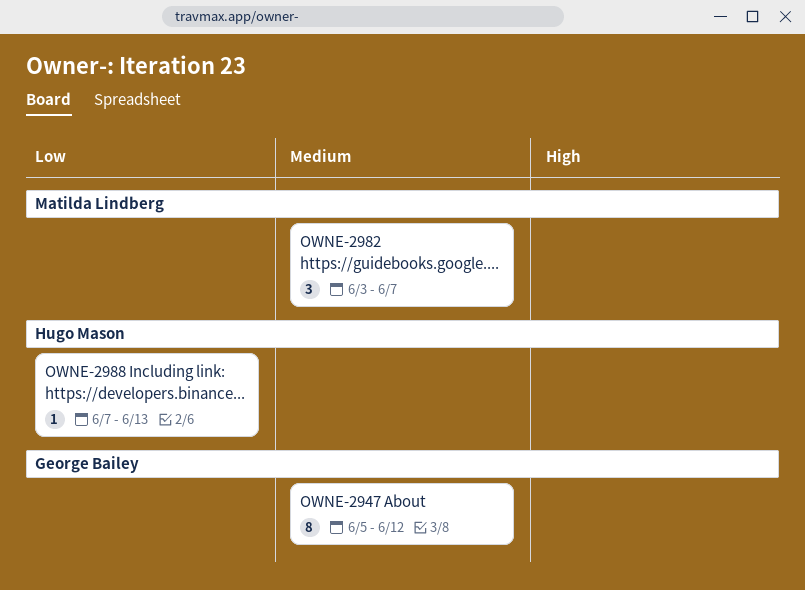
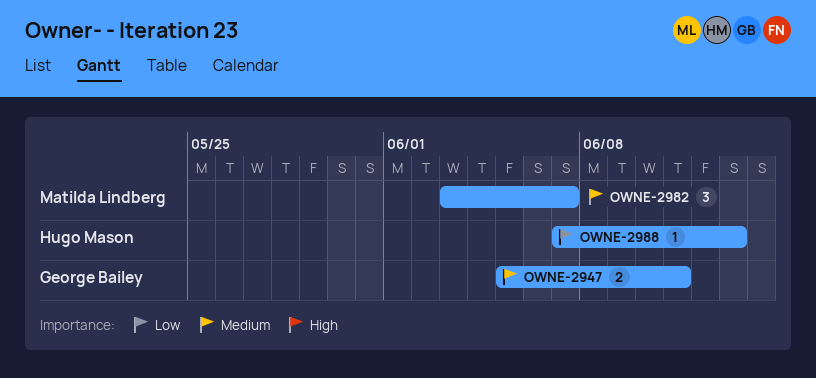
OWNE-2947, estimate: 8 -> 2
OWNE-2947, due: Jun 12 -> Jun 11

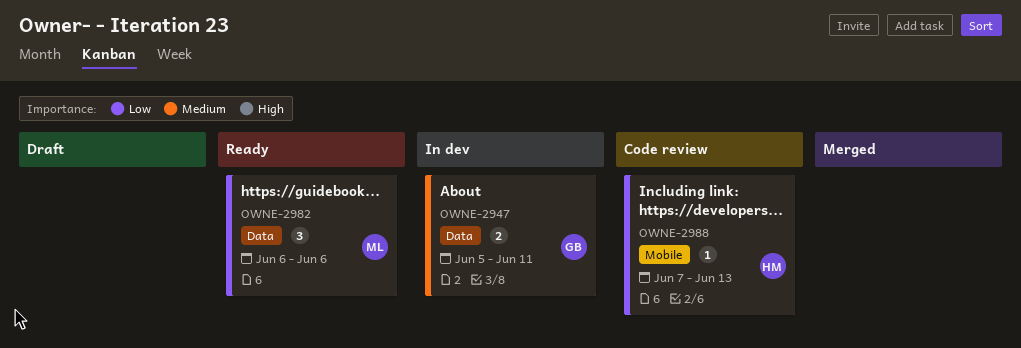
OWNE-2982, priority: Medium -> Low
OWNE-2982, start: Jun 3 -> Jun 6
OWNE-2982, due: Jun 7 -> Jun 6

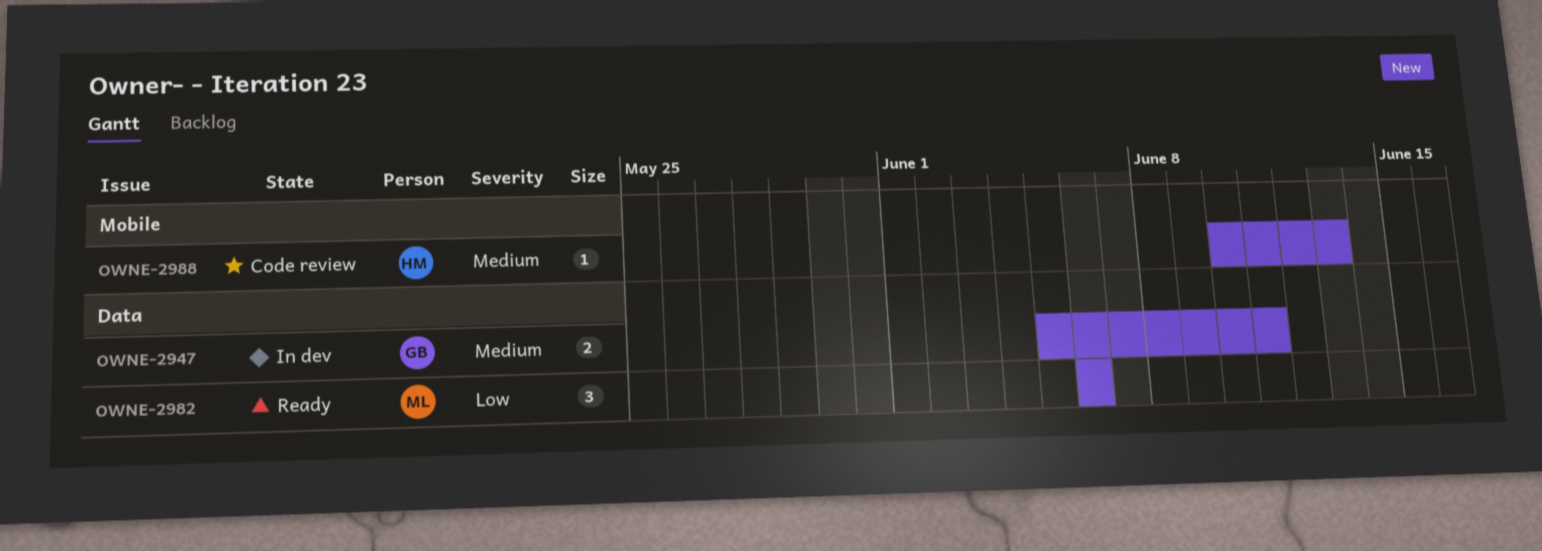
OWNE-2988, priority: Low -> Medium
OWNE-2988, start: Jun 7 -> Jun 10

